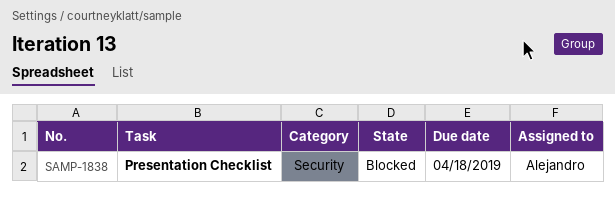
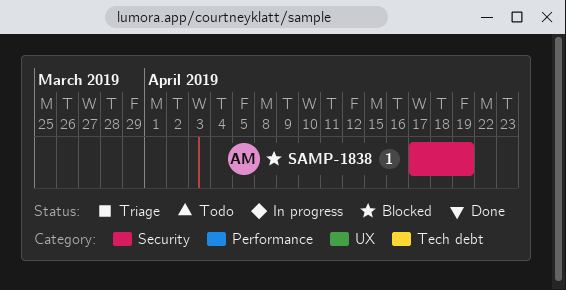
SAMP-1838, due: Apr 18 -> Apr 19

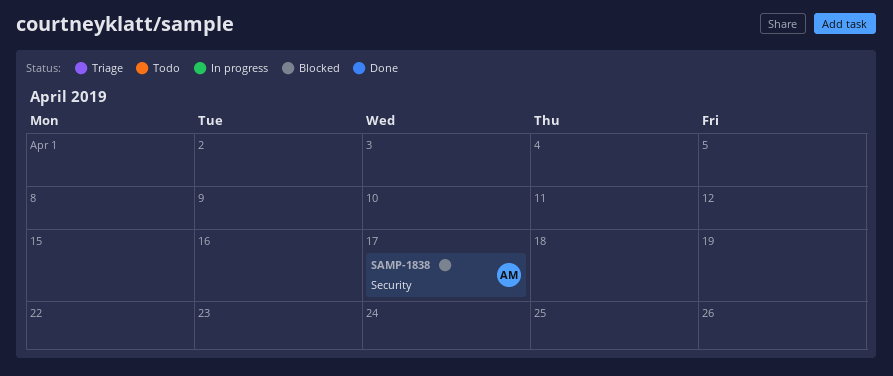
SAMP-1838, due: Apr 19 -> Apr 17

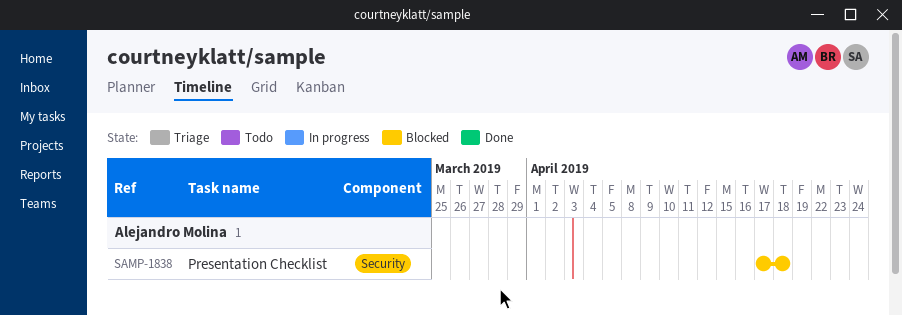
SAMP-1838, due: Apr 17 -> Apr 18

